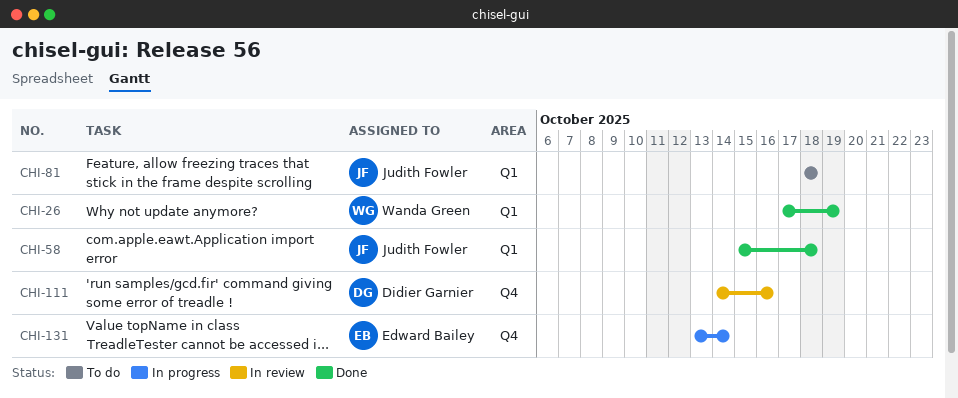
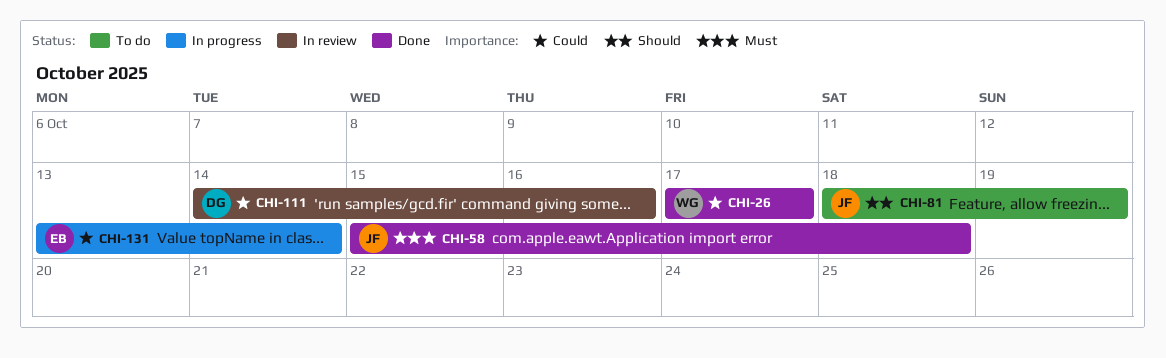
CHI-26, due: Oct 19 -> Oct 17
CHI-81, due: Oct 18 -> Oct 19

